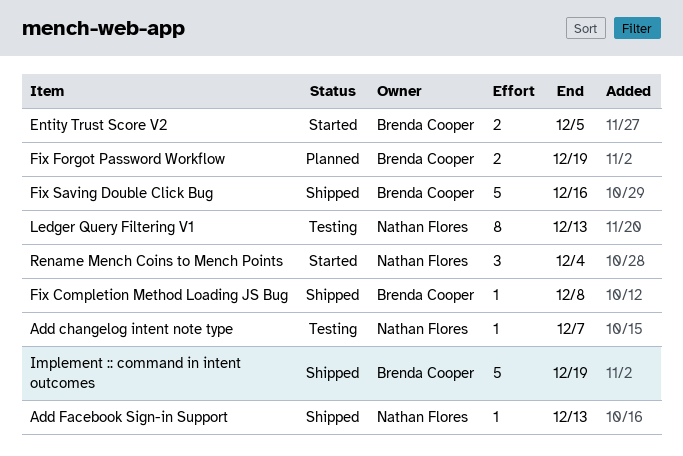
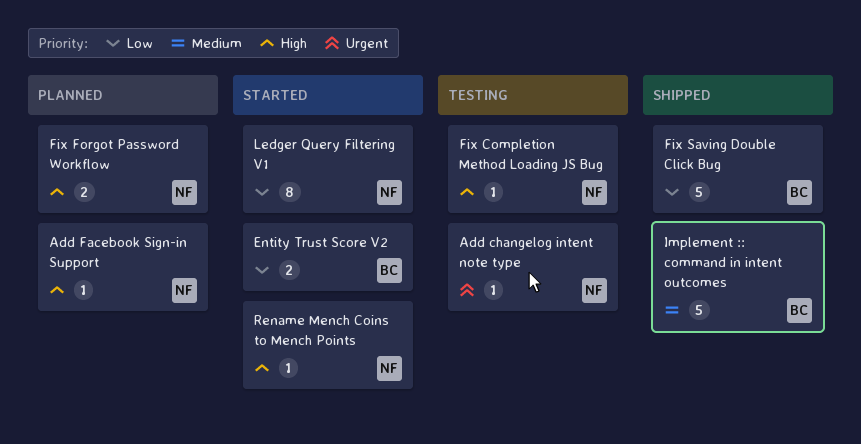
Add Facebook Sign-in Support, status: Shipped -> Planned
Fix Completion Method Loading JS Bug, status: Shipped -> Testing
Fix Completion Method Loading JS Bug, owner: Brenda Cooper -> Nathan Flores
Fix Forgot Password Workflow, owner: Brenda Cooper -> Nathan Flores
Ledger Query Filtering V1, status: Testing -> Started
Rename Mench Coins to Mench Points, estimate: 3 -> 1

